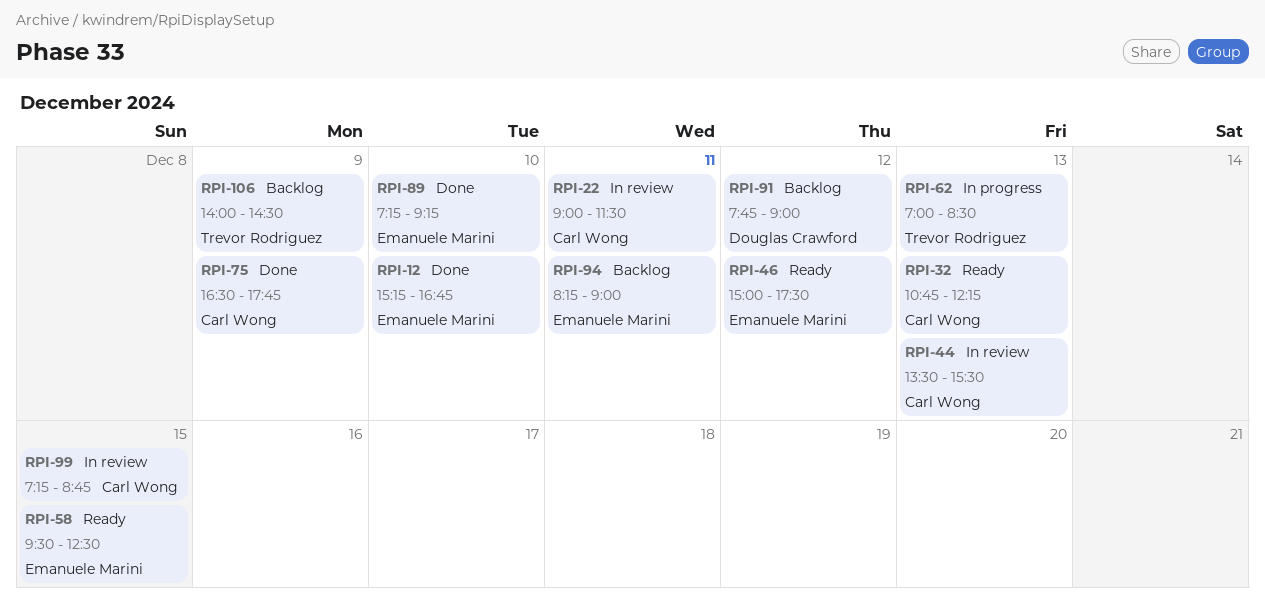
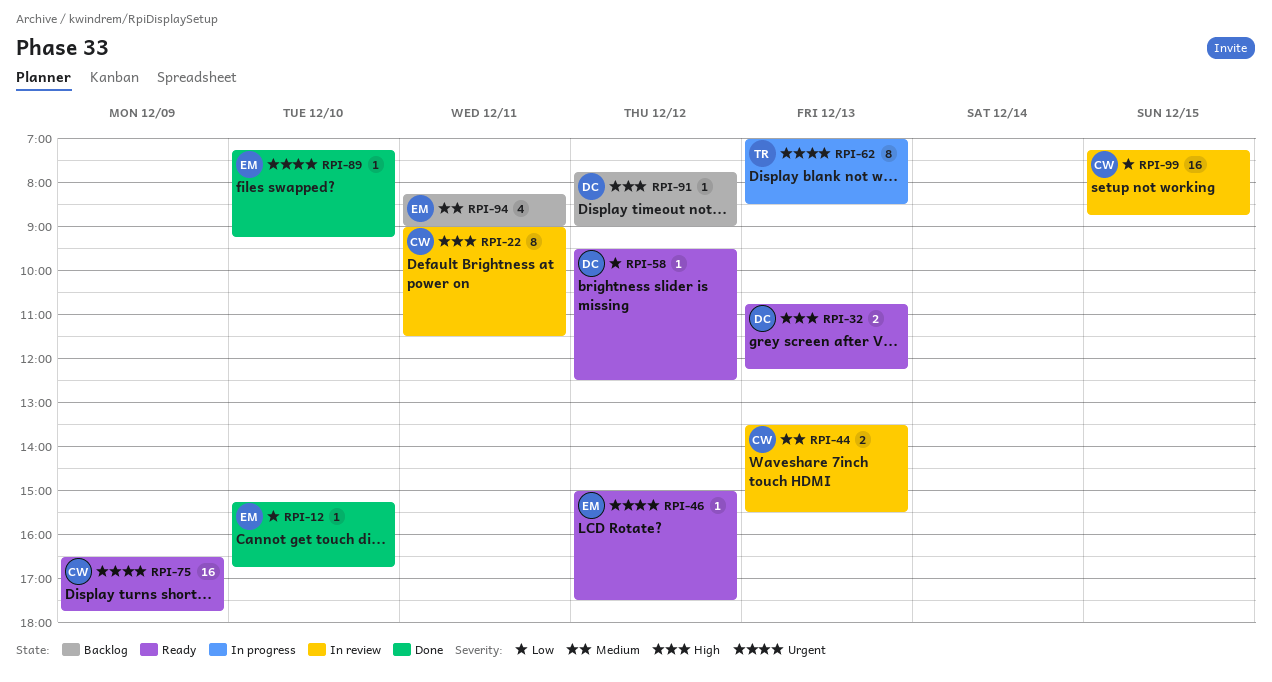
RPI-32, owner: Carl Wong -> Douglas Crawford
RPI-58, owner: Emanuele Marini -> Douglas Crawford
RPI-58, day: Dec 15 -> Dec 12
RPI-75, status: Done -> Ready
RPI-106: present -> none

